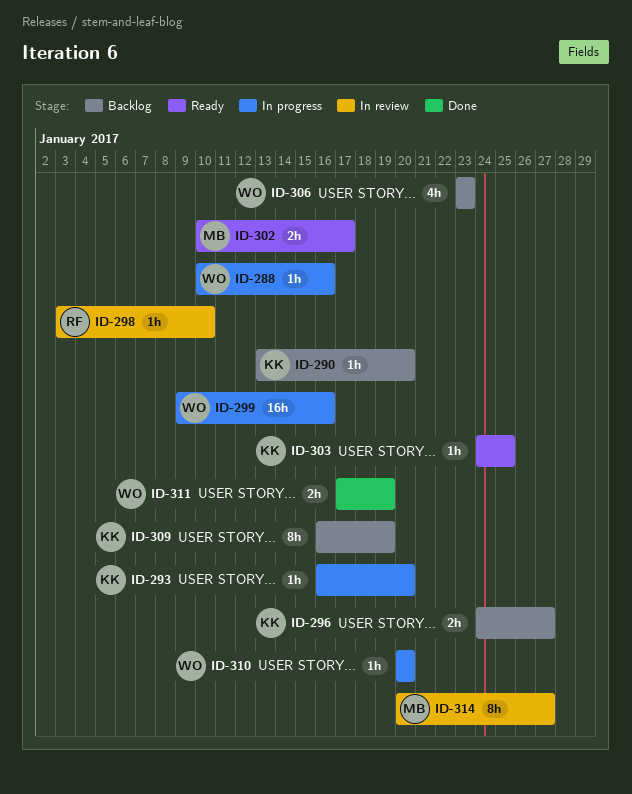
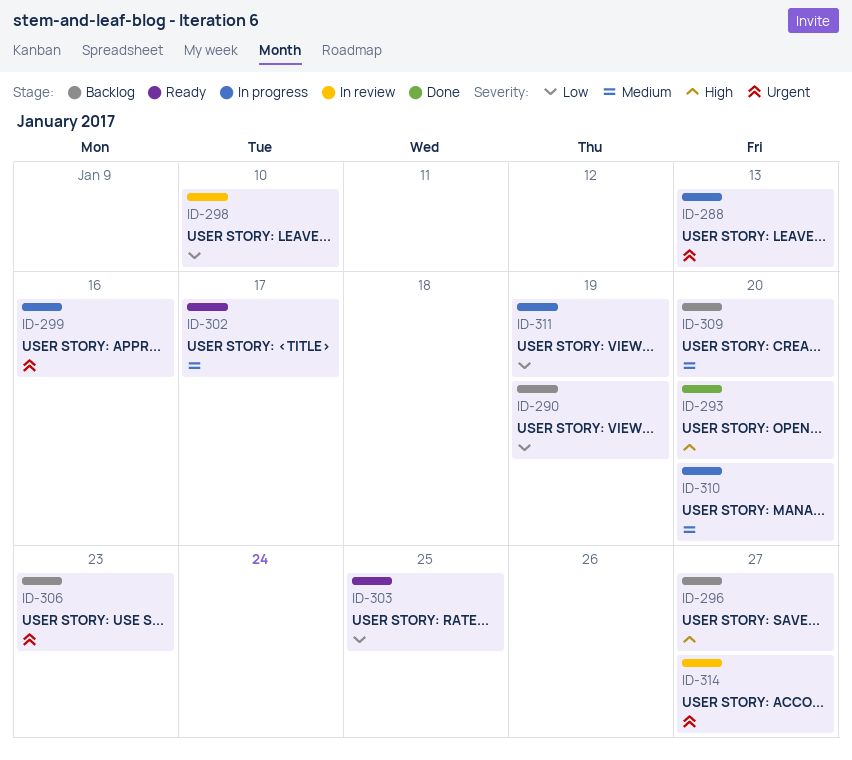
ID-288, due: Jan 16 -> Jan 13
ID-290, due: Jan 20 -> Jan 19
ID-293, status: In progress -> Done
ID-309, due: Jan 19 -> Jan 20
ID-311, status: Done -> In progress

